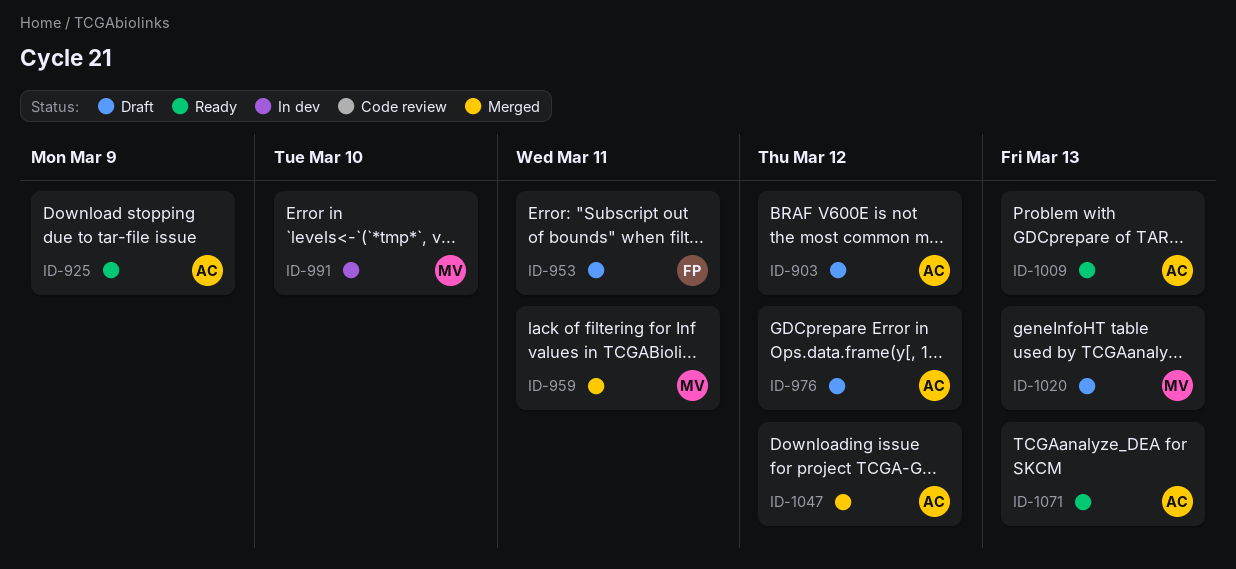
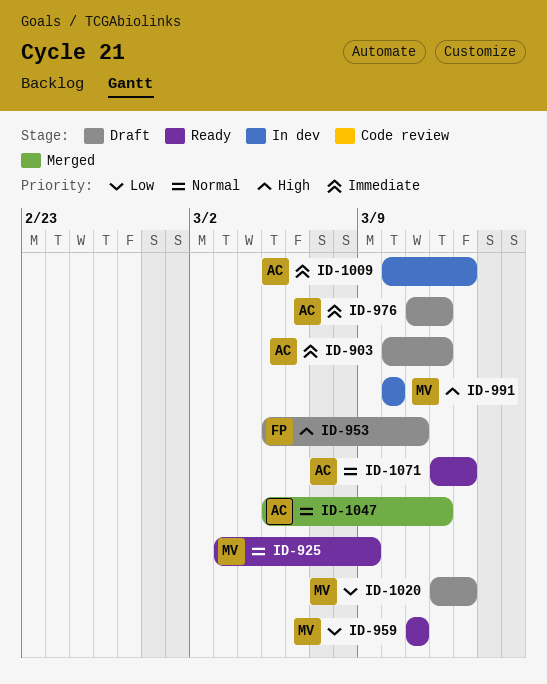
ID-925, owner: AC -> MV
ID-959, status: Merged -> Ready
ID-1009, status: Ready -> In dev

